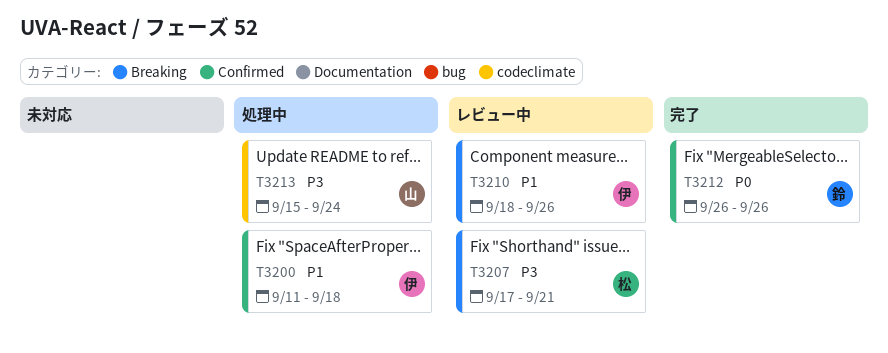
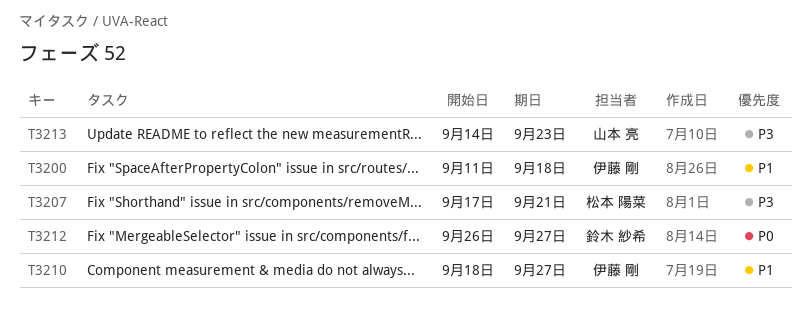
T3210, due: Sep 26 -> Sep 27
T3212, due: Sep 26 -> Sep 27
T3213, start: Sep 15 -> Sep 14
T3213, due: Sep 24 -> Sep 23

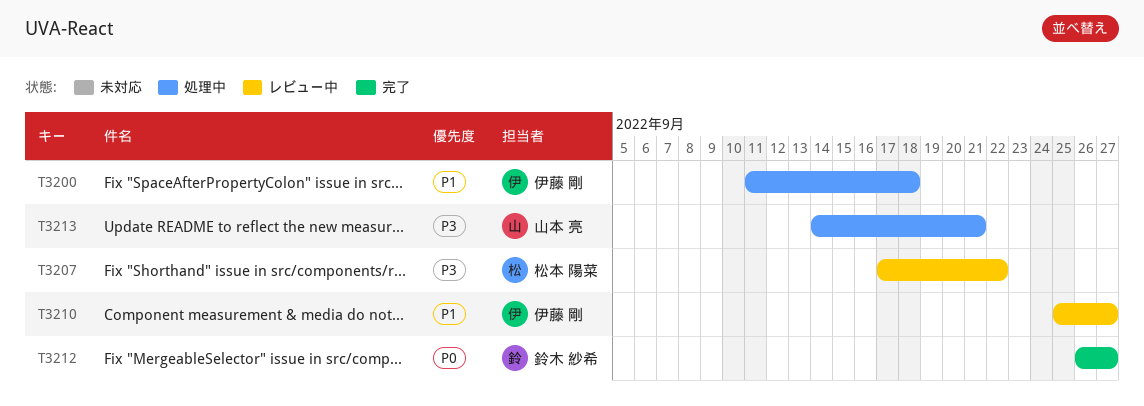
T3207, due: Sep 21 -> Sep 22
T3210, start: Sep 18 -> Sep 25
T3213, due: Sep 23 -> Sep 21

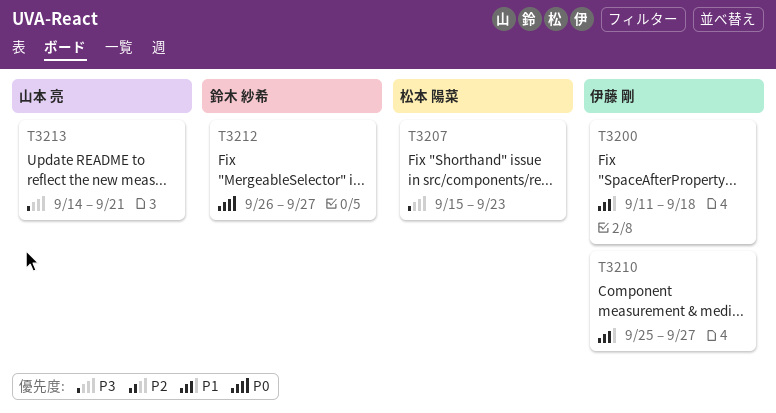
T3207, start: Sep 17 -> Sep 15
T3207, due: Sep 22 -> Sep 23

